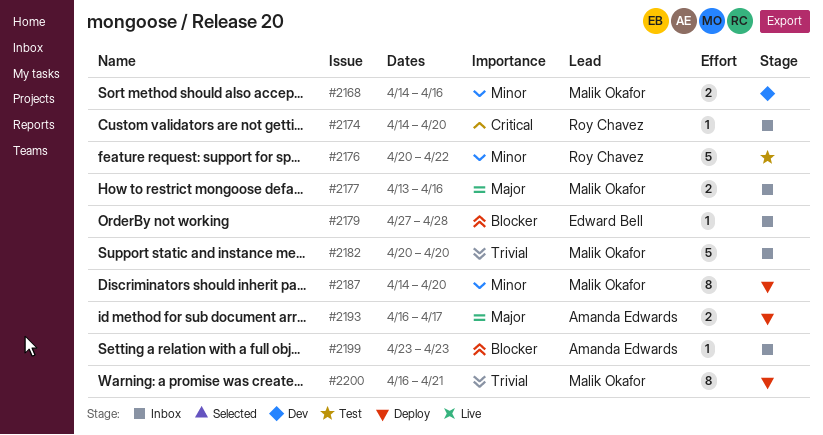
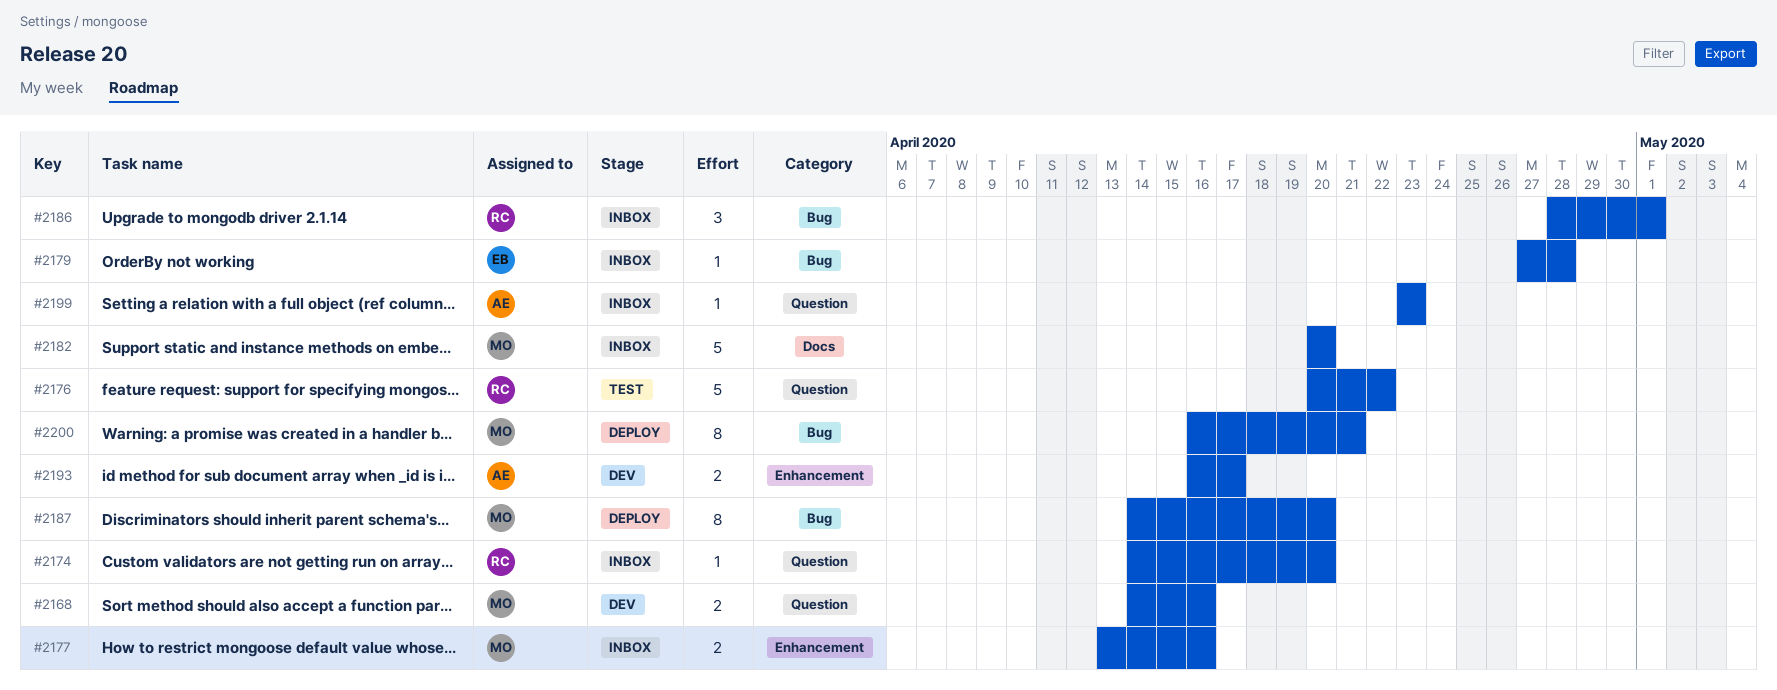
#2186: none -> present
#2193, status: Deploy -> Dev

